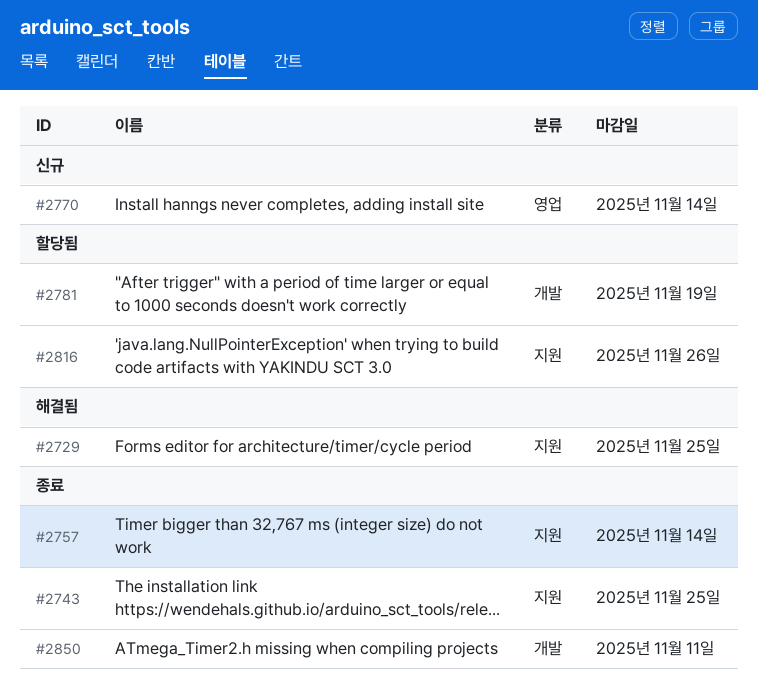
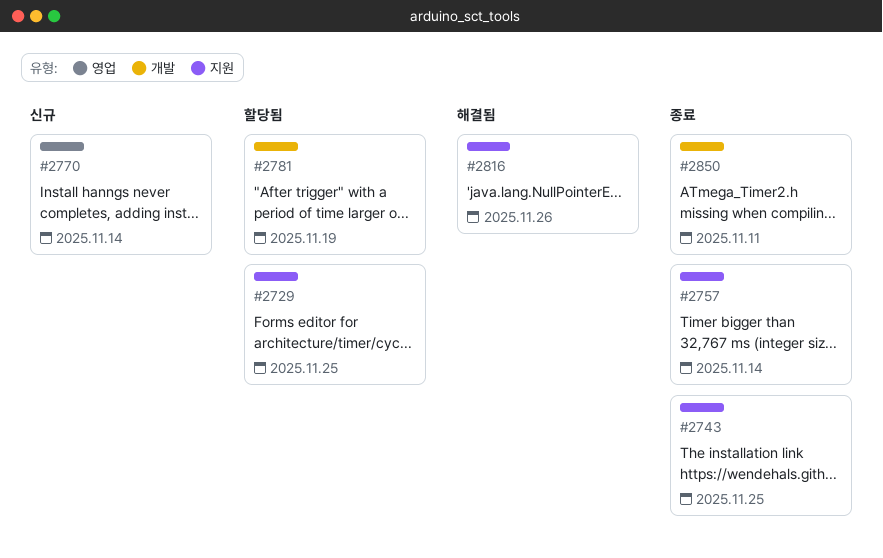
#2729, status: 해결됨 -> 할당됨
#2816, status: 할당됨 -> 해결됨

